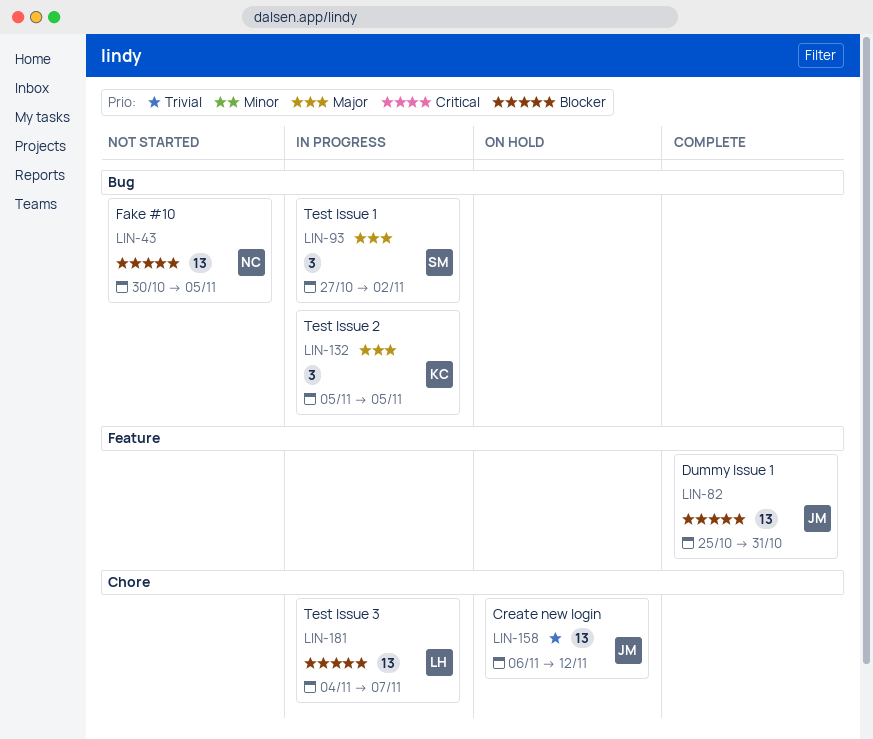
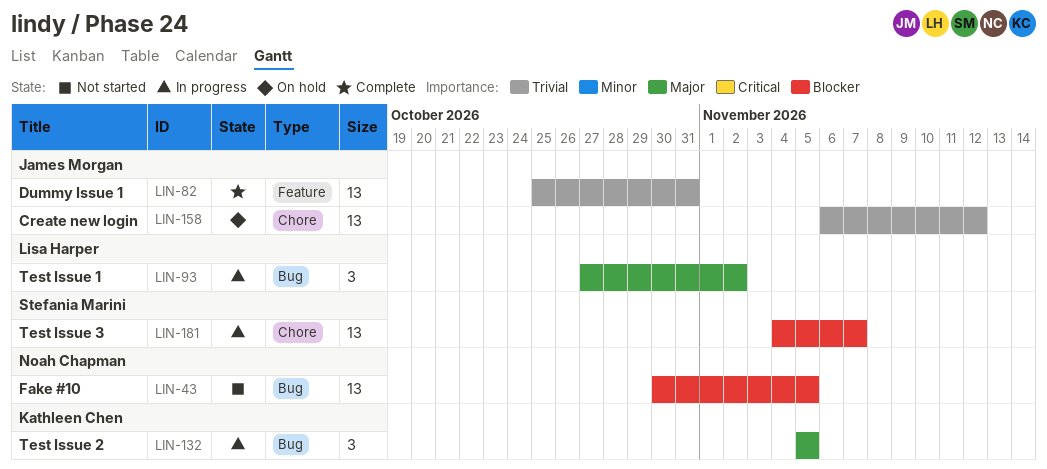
LIN-82, priority: Blocker -> Trivial
LIN-93, owner: Stefania Marini -> Lisa Harper
LIN-181, owner: Lisa Harper -> Stefania Marini

